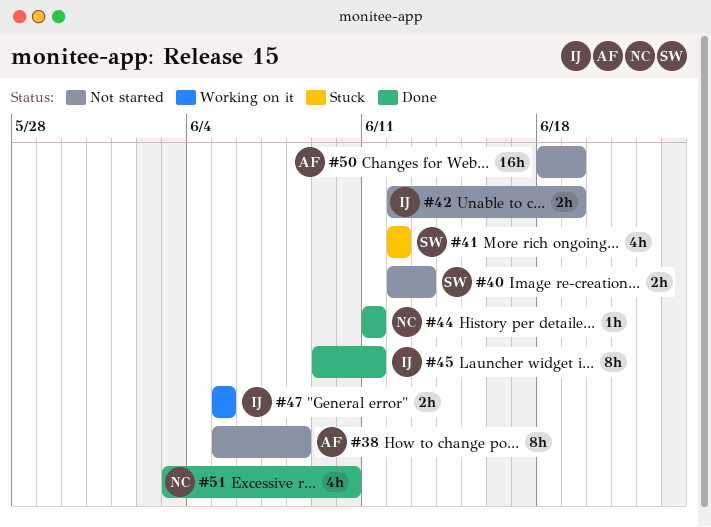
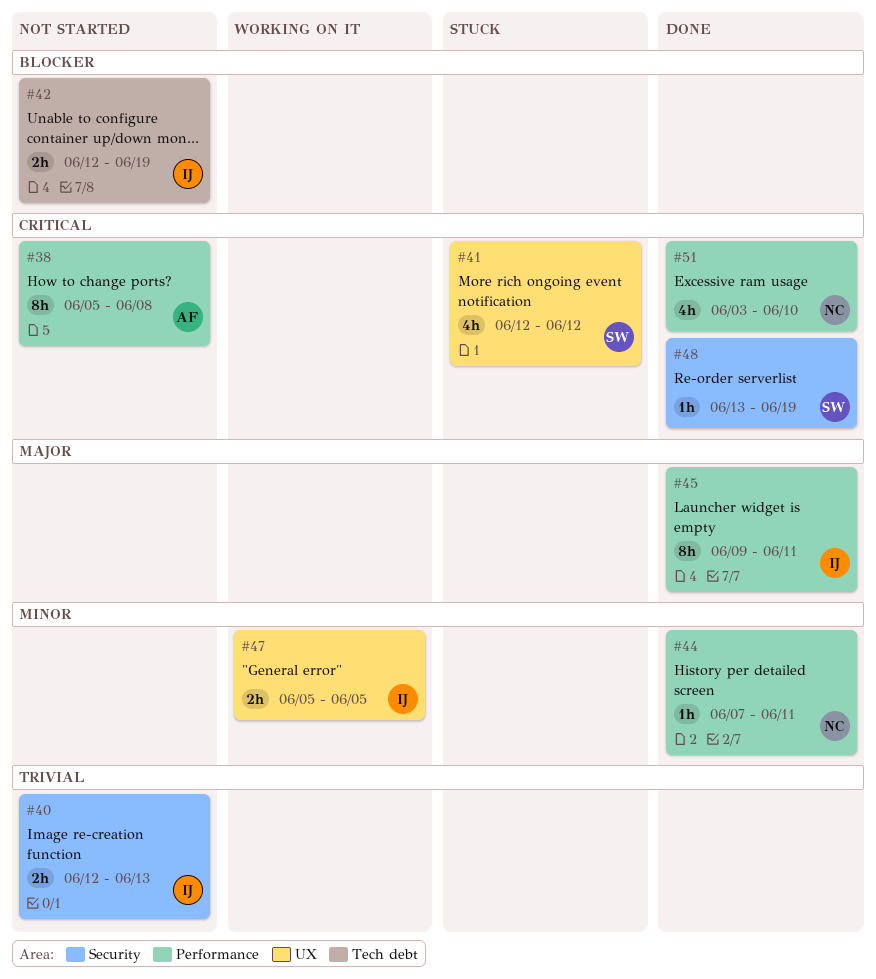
#40, owner: SW -> IJ
#44, start: Jun 11 -> Jun 7
#48: none -> present
#50: present -> none

